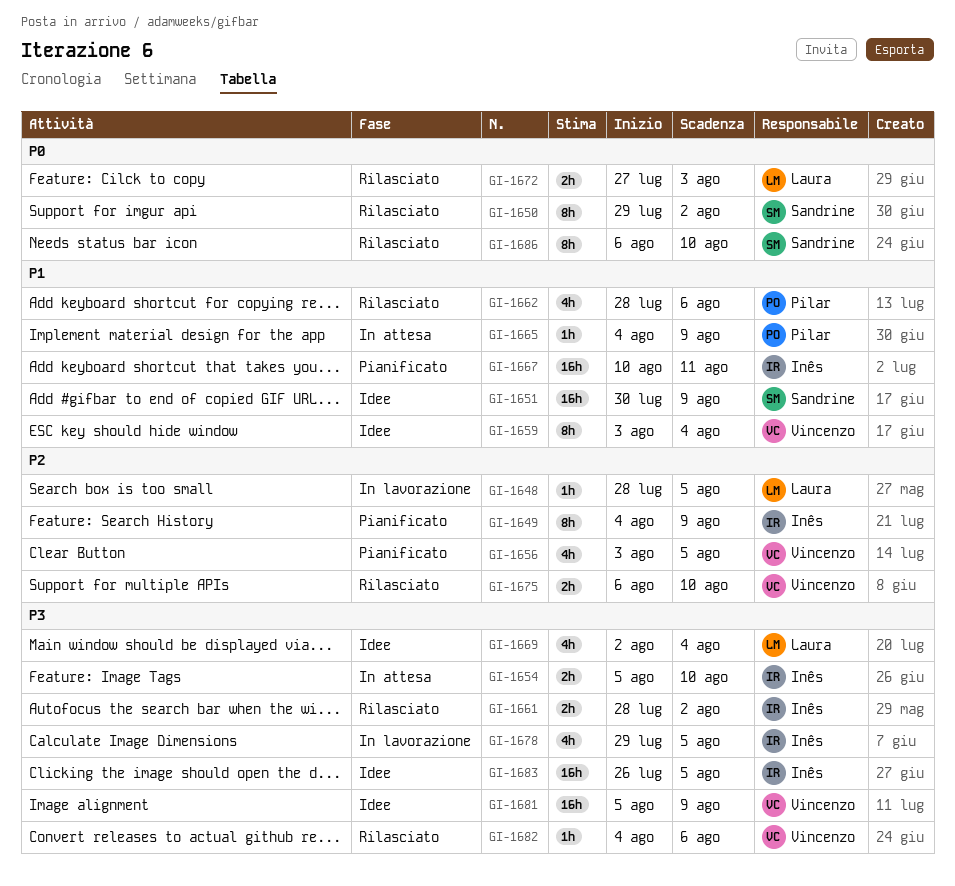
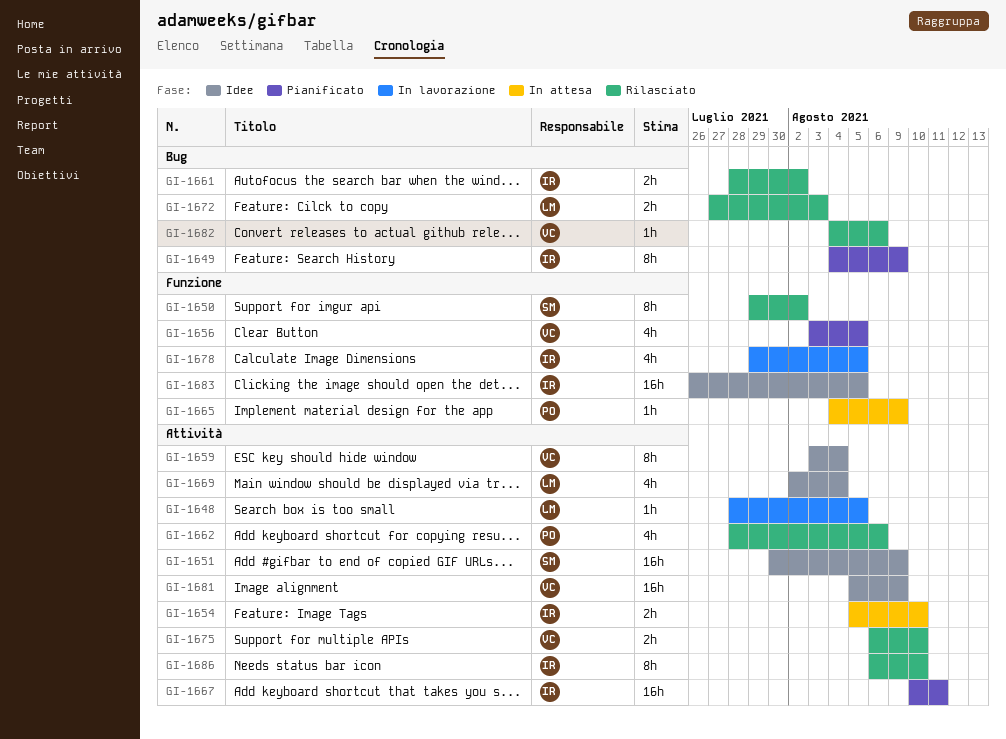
GI-1686, owner: Sandrine -> Inês

